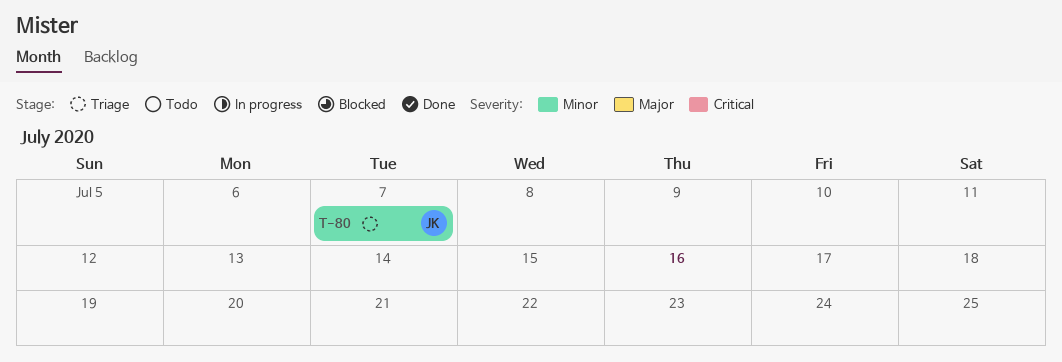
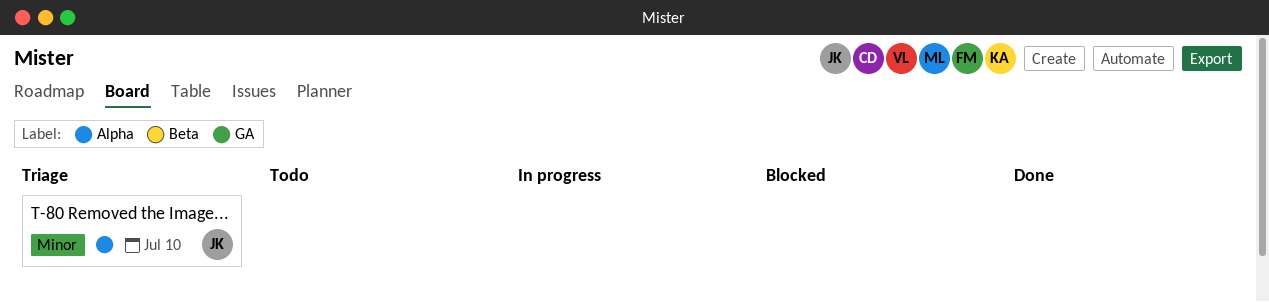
T-80, due: Jul 7 -> Jul 10

